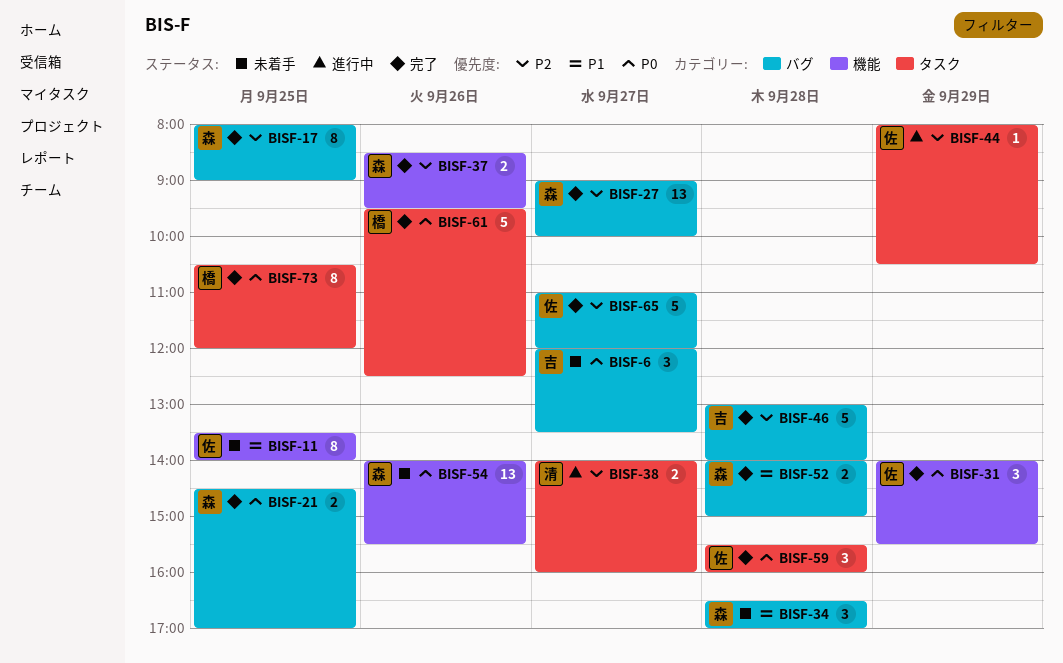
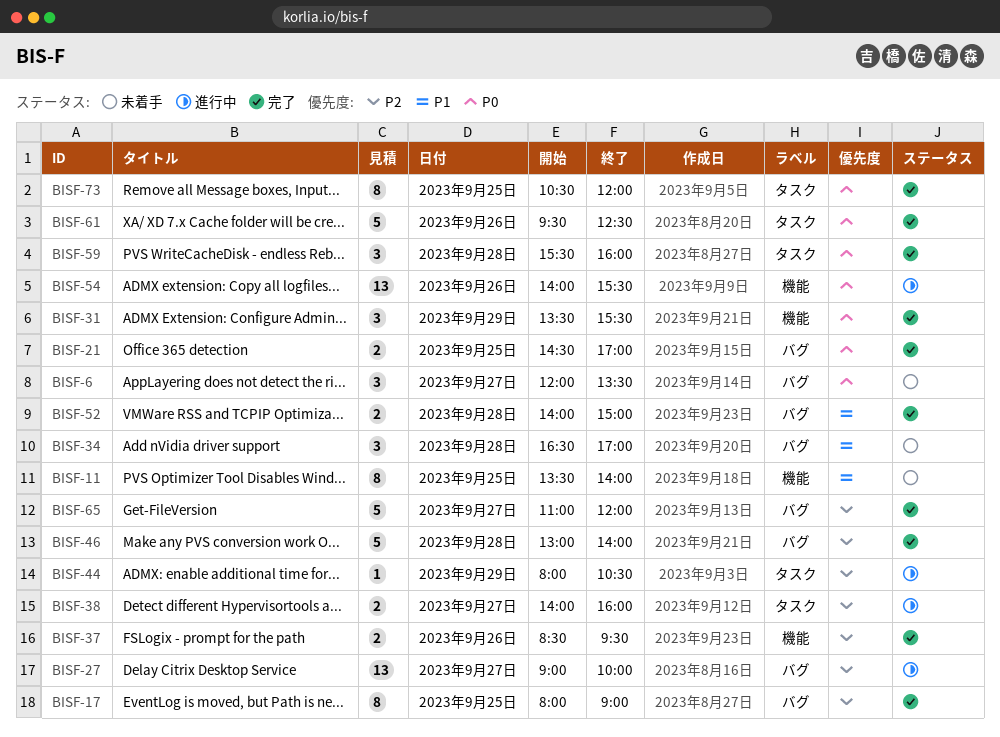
BISF-27, status: 完了 -> 進行中
BISF-31, begins: 14:00 -> 13:30
BISF-54, status: 未着手 -> 進行中

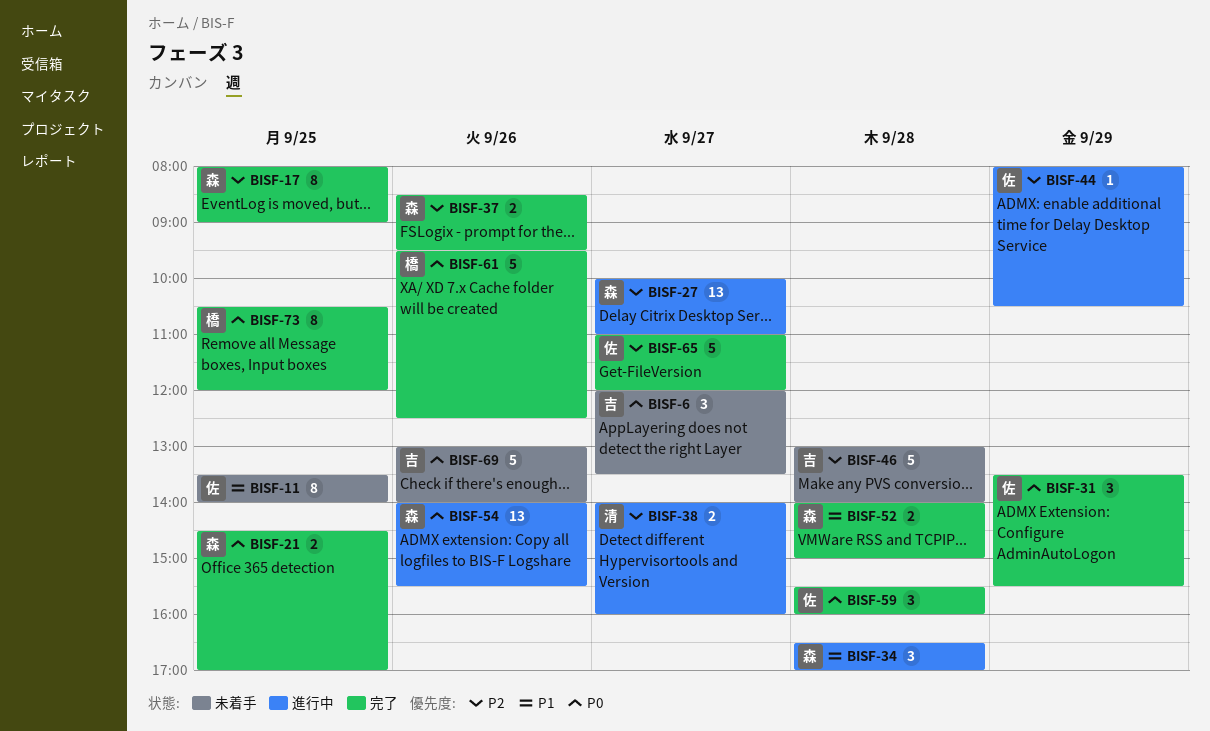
BISF-27, begins: 09:00 -> 10:00
BISF-27, ends: 10:00 -> 11:00
BISF-34, status: 未着手 -> 進行中
BISF-46, status: 完了 -> 未着手
BISF-69: none -> present

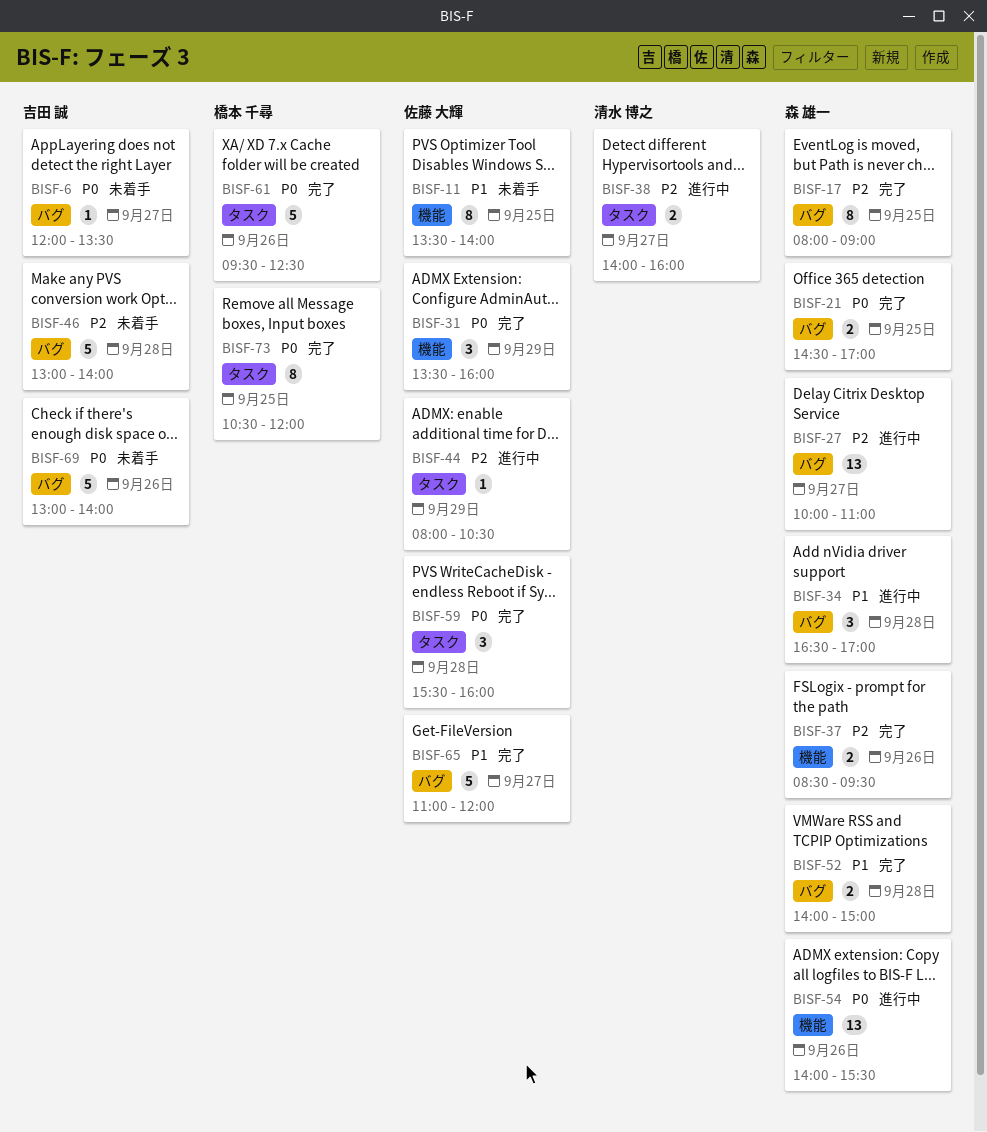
BISF-6, estimate: 3 -> 1
BISF-31, ends: 15:30 -> 16:00
BISF-65, priority: P2 -> P1

